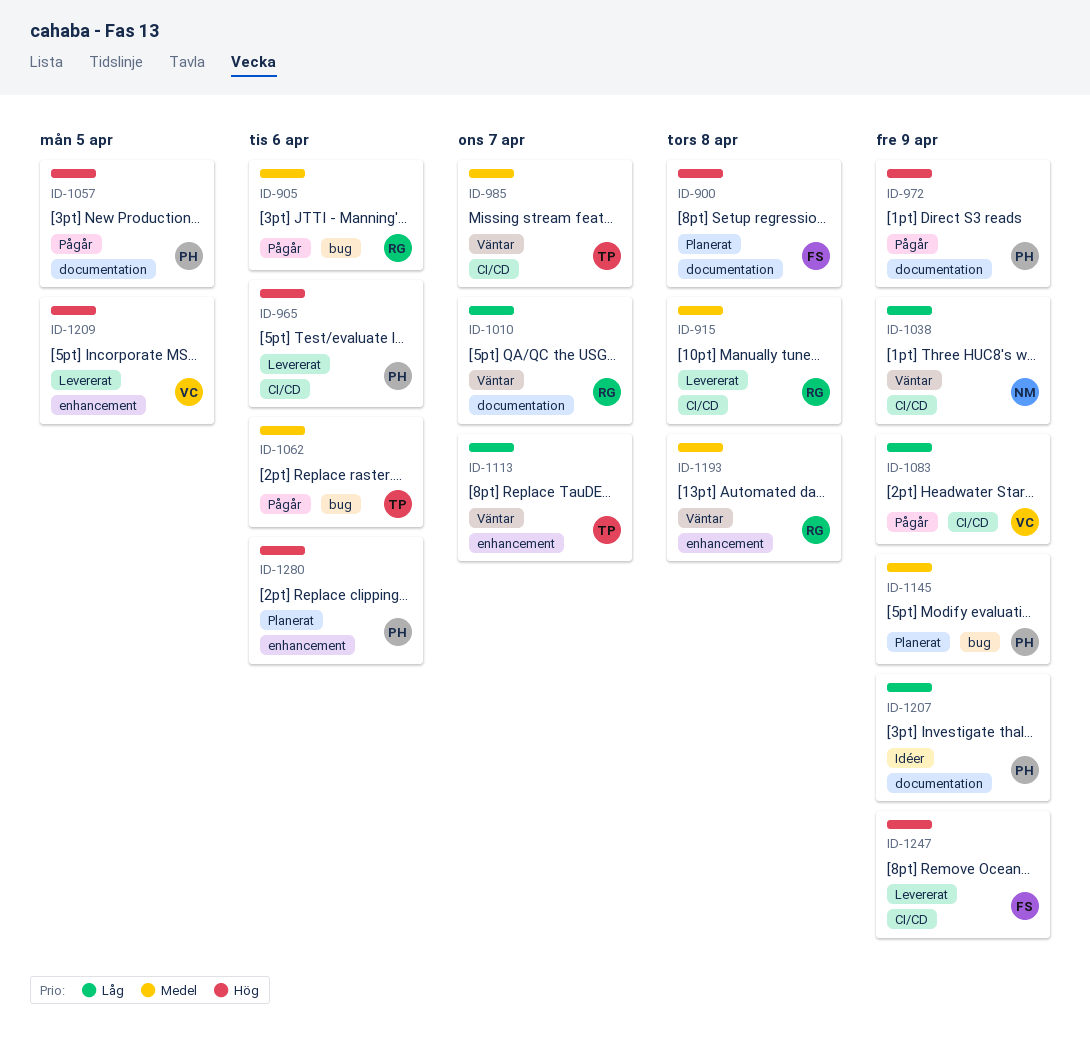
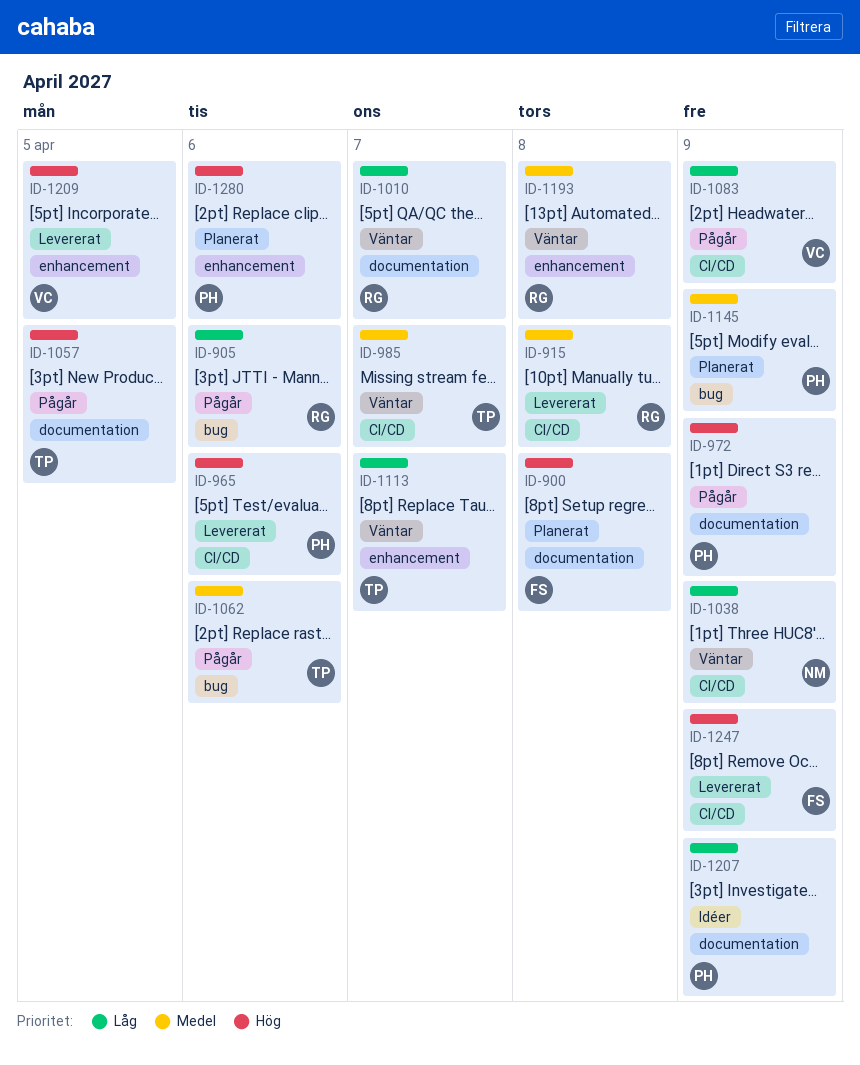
ID-905, priority: Medel -> Låg
ID-1057, owner: PH -> TP

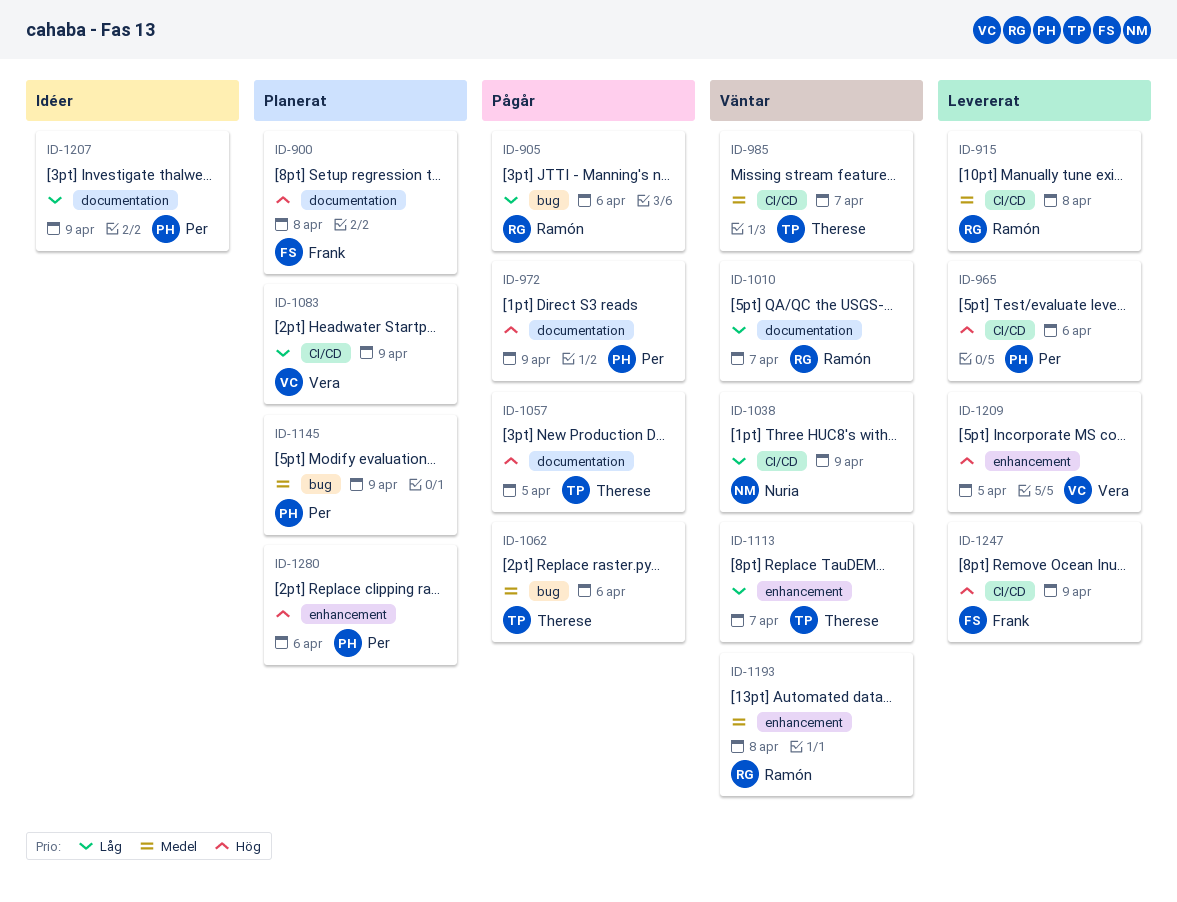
ID-1083, status: Pågår -> Planerat

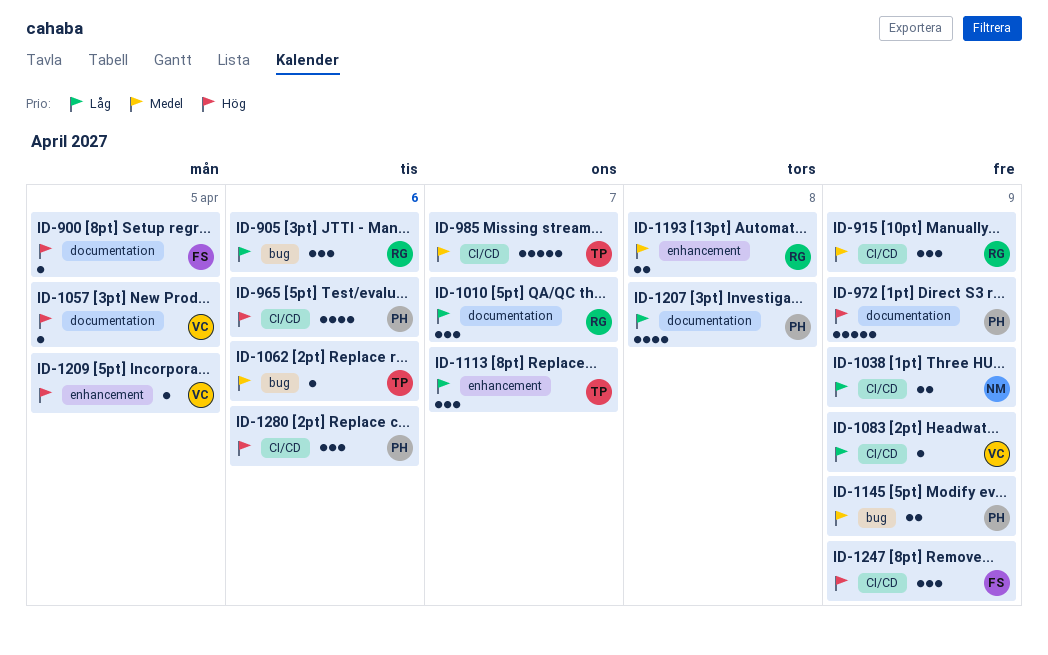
ID-900, due: Apr 8 -> Apr 5
ID-915, due: Apr 8 -> Apr 9
ID-1057, owner: Therese -> Vera
ID-1207, due: Apr 9 -> Apr 8
ID-1280, label: enhancement -> CI/CD

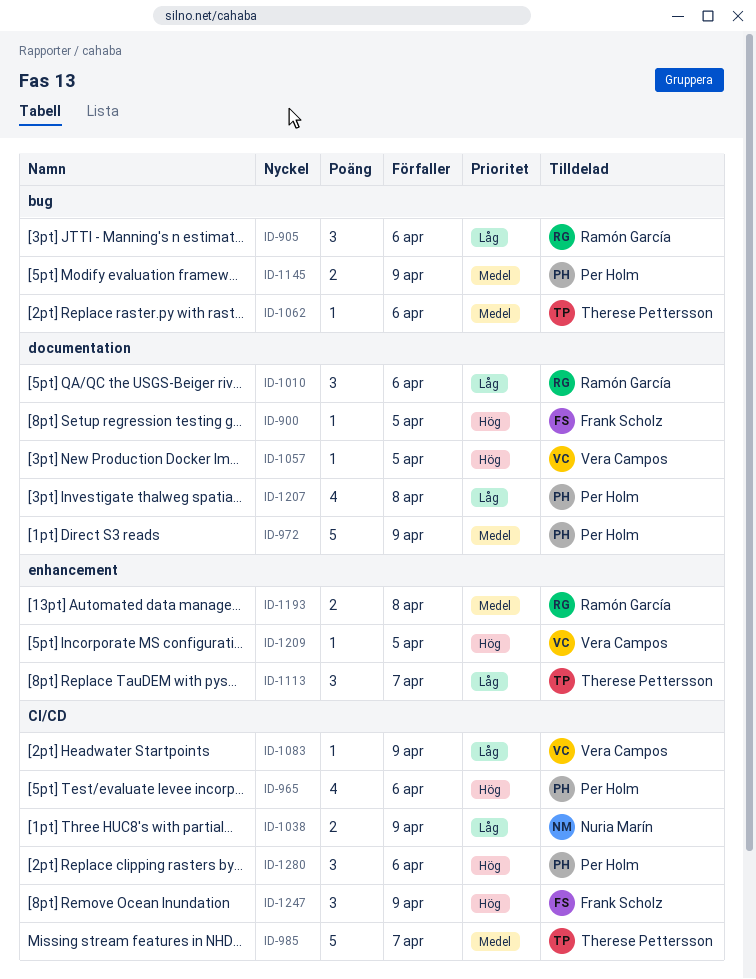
ID-915: present -> none
ID-972, priority: Hög -> Medel
ID-1010, due: Apr 7 -> Apr 6

